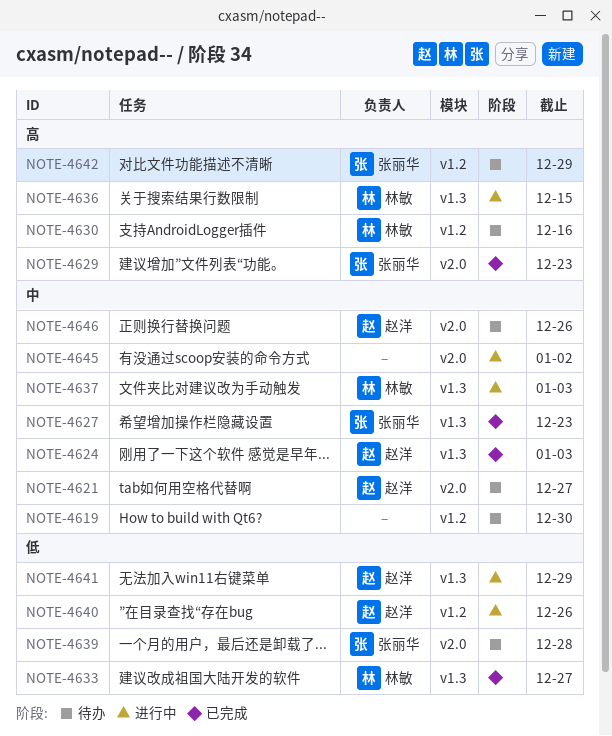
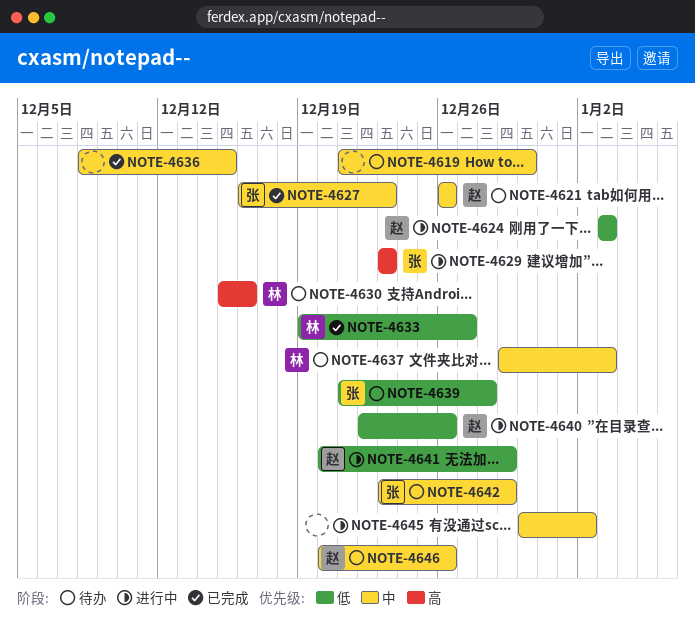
NOTE-4621, due: Dec 27 -> Dec 26
NOTE-4624, status: 已完成 -> 进行中
NOTE-4624, priority: 中 -> 低
NOTE-4629, status: 已完成 -> 进行中
NOTE-4636, status: 进行中 -> 已完成
NOTE-4636, owner: 林敏 -> none
NOTE-4636, priority: 高 -> 中
NOTE-4637, status: 进行中 -> 待办
NOTE-4642, priority: 高 -> 中

